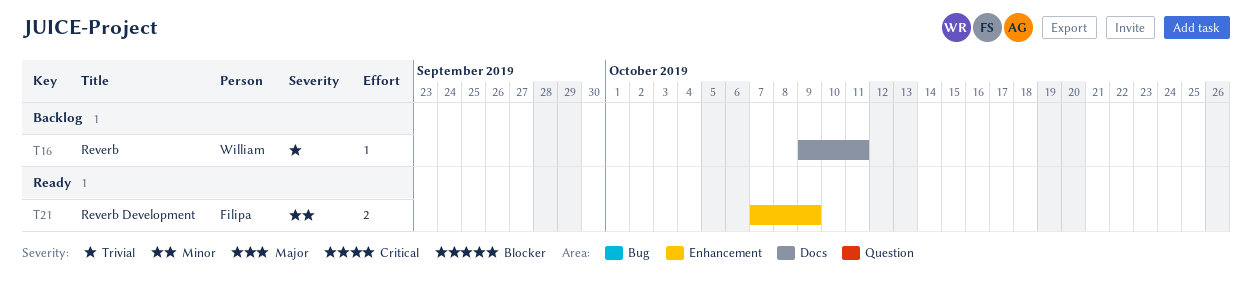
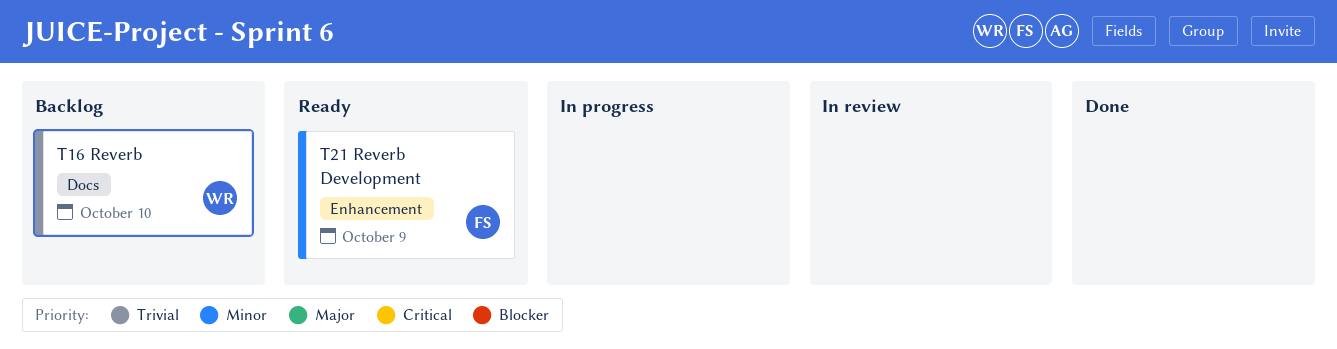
T16, due: Oct 11 -> Oct 10

